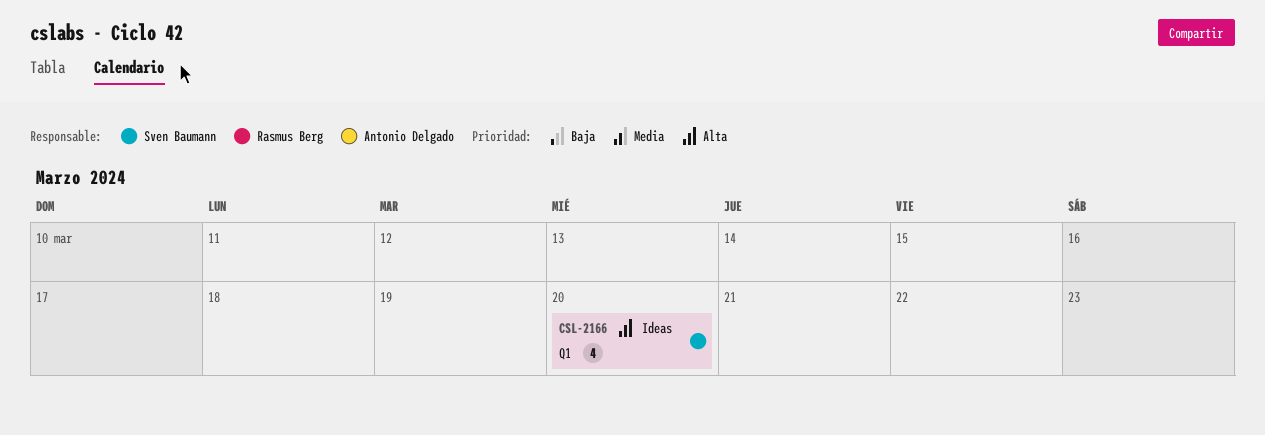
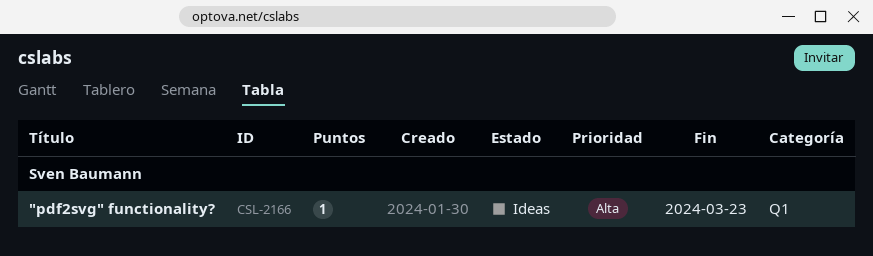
CSL-2166, estimate: 4 -> 1
CSL-2166, due: Mar 20 -> Mar 23

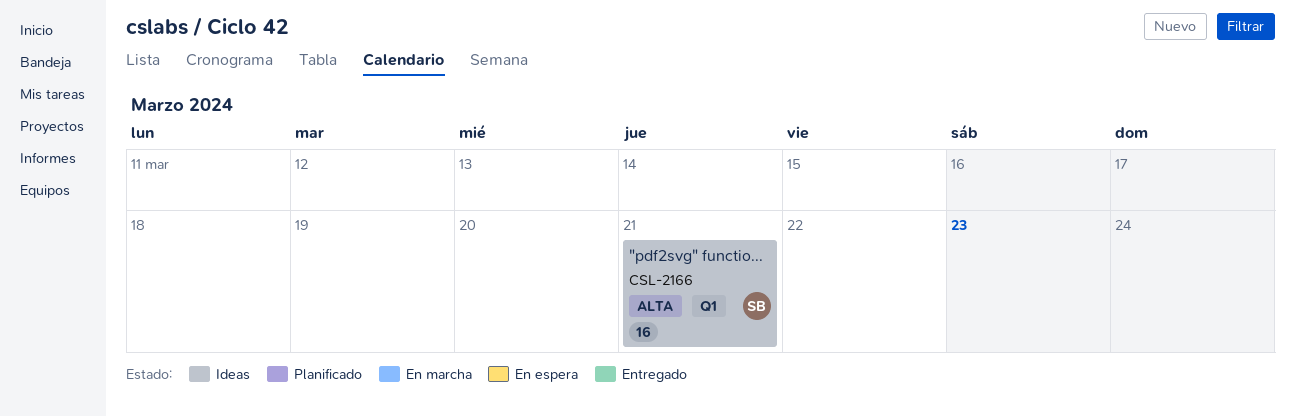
CSL-2166, estimate: 1 -> 16
CSL-2166, due: Mar 23 -> Mar 21

